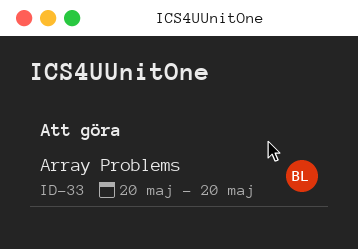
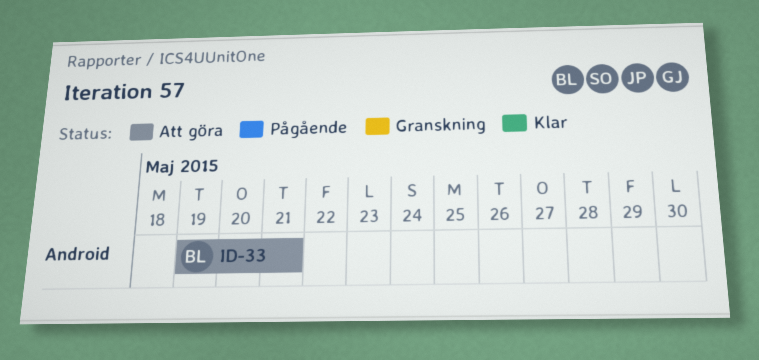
ID-33, start: May 20 -> May 19
ID-33, due: May 20 -> May 21

